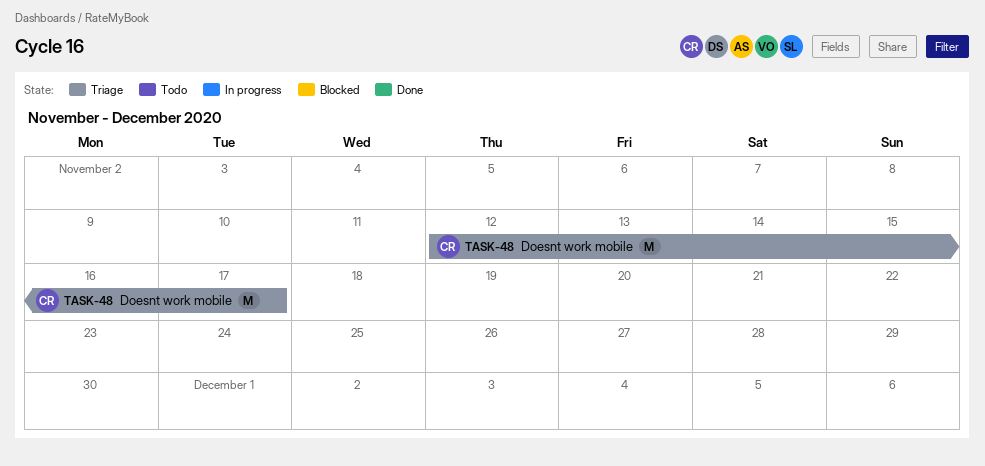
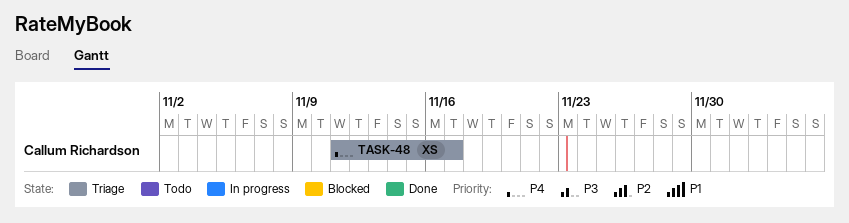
TASK-48, estimate: M -> XS
TASK-48, start: Nov 12 -> Nov 11

